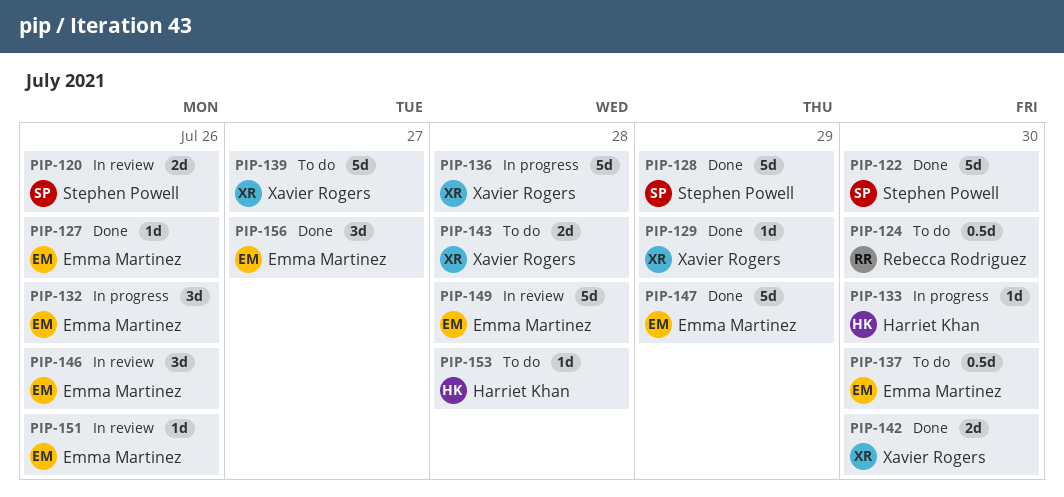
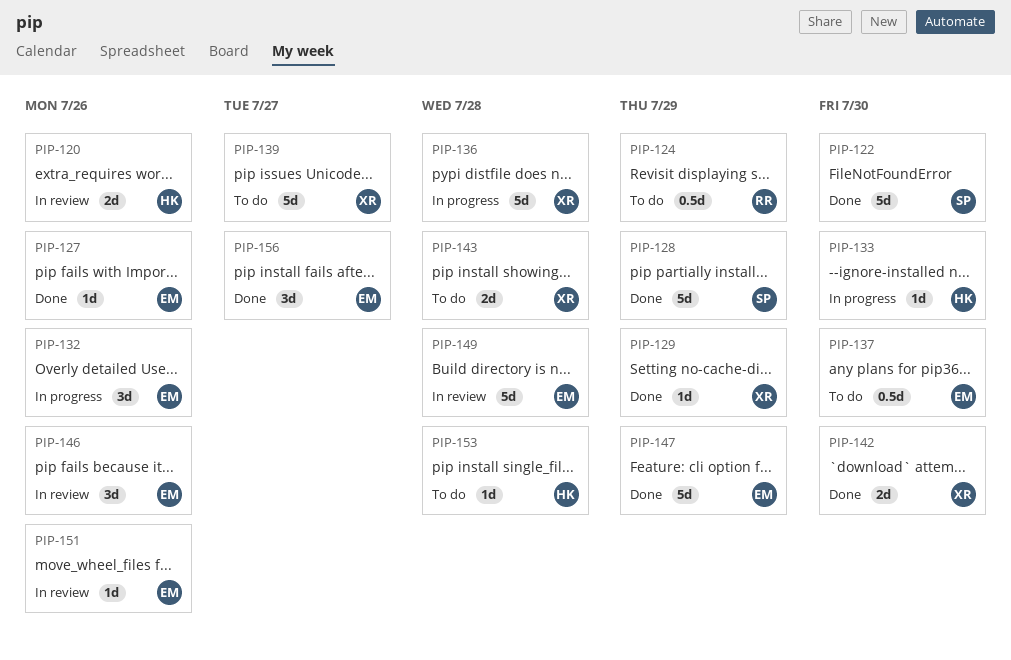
PIP-120, owner: Stephen Powell -> Harriet Khan
PIP-124, due: Jul 30 -> Jul 29

